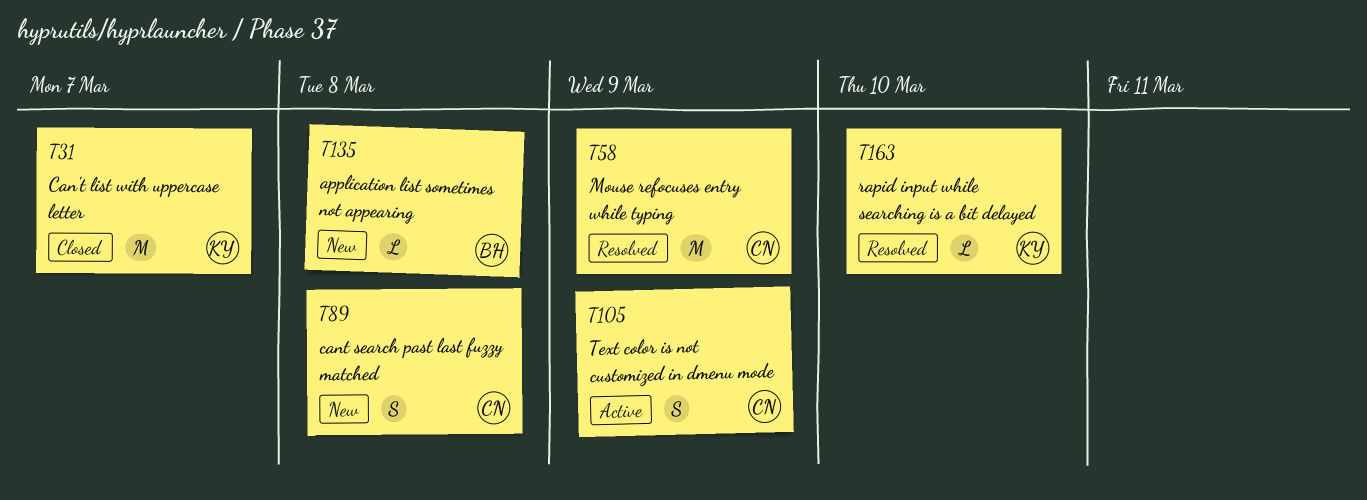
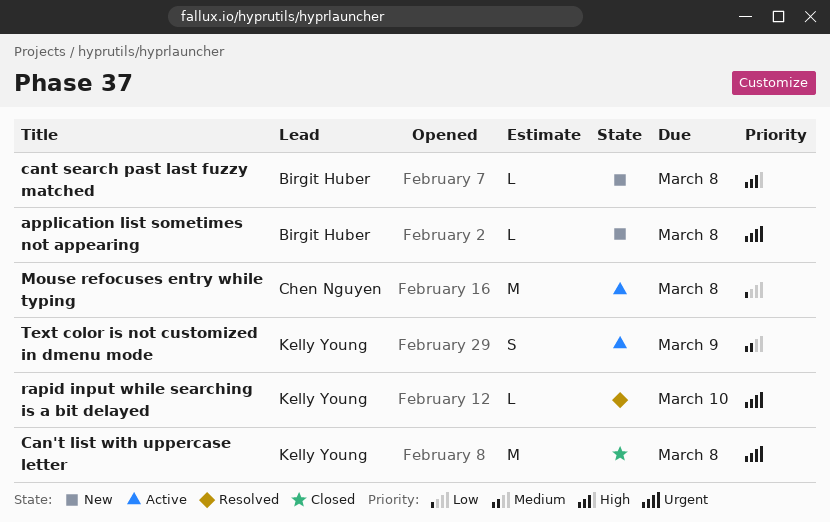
Can't list with uppercase letter, due: Mar 7 -> Mar 8
cant search past last fuzzy matched, owner: Chen Nguyen -> Birgit Huber
cant search past last fuzzy matched, estimate: S -> L
Mouse refocuses entry while typing, status: Resolved -> Active
Mouse refocuses entry while typing, due: Mar 9 -> Mar 8
Text color is not customized in dmenu mode, owner: Chen Nguyen -> Kelly Young

